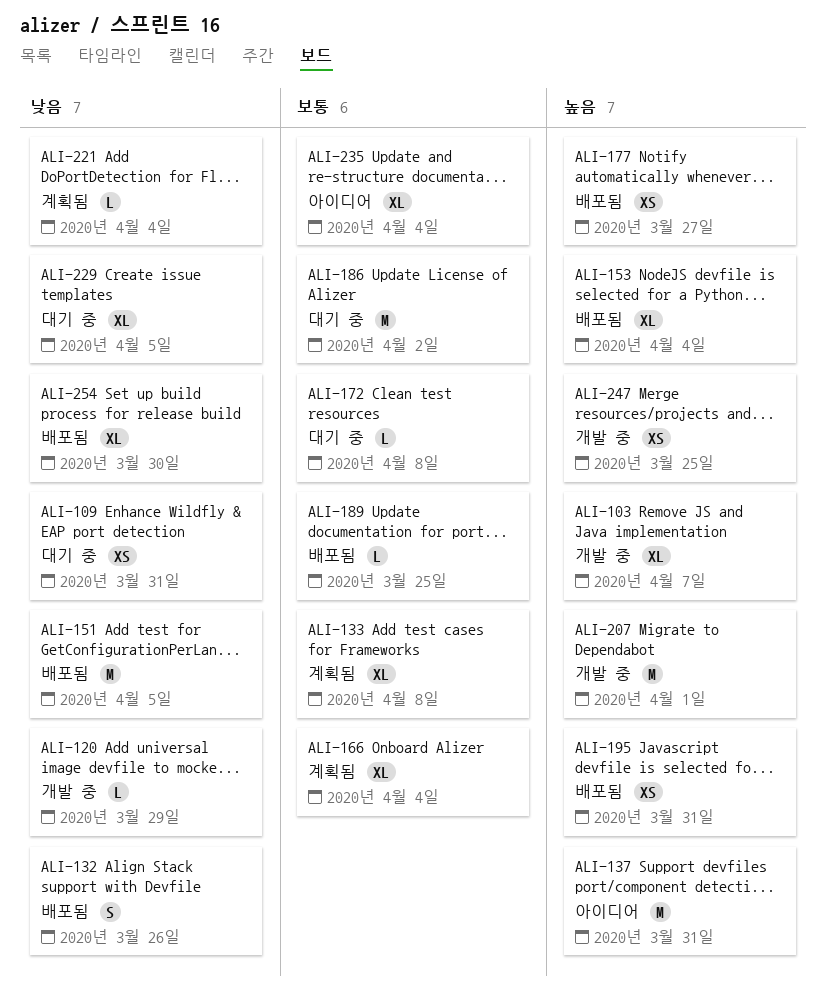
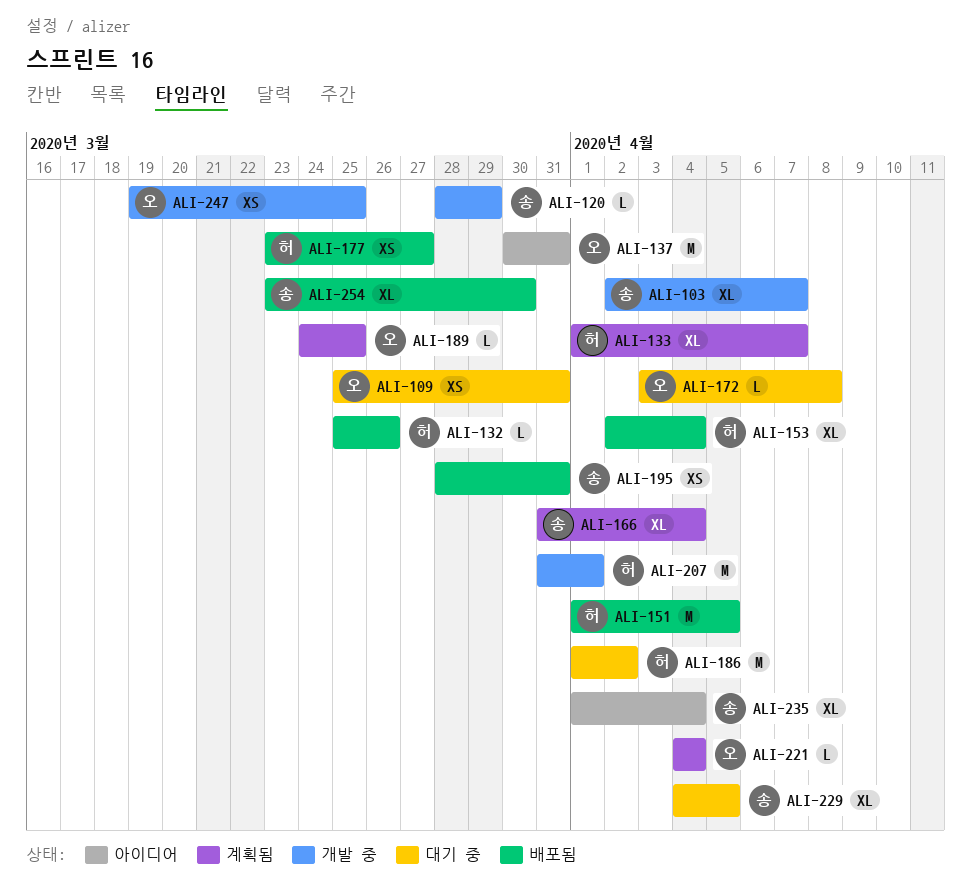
ALI-132, estimate: S -> L
ALI-133, due: Apr 8 -> Apr 7
ALI-189, status: 배포됨 -> 계획됨

